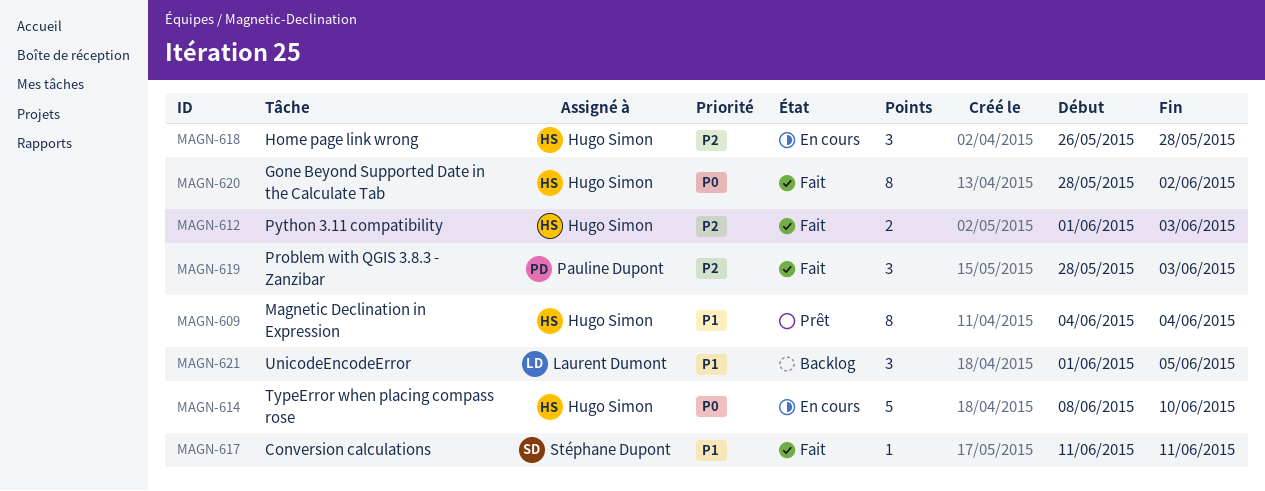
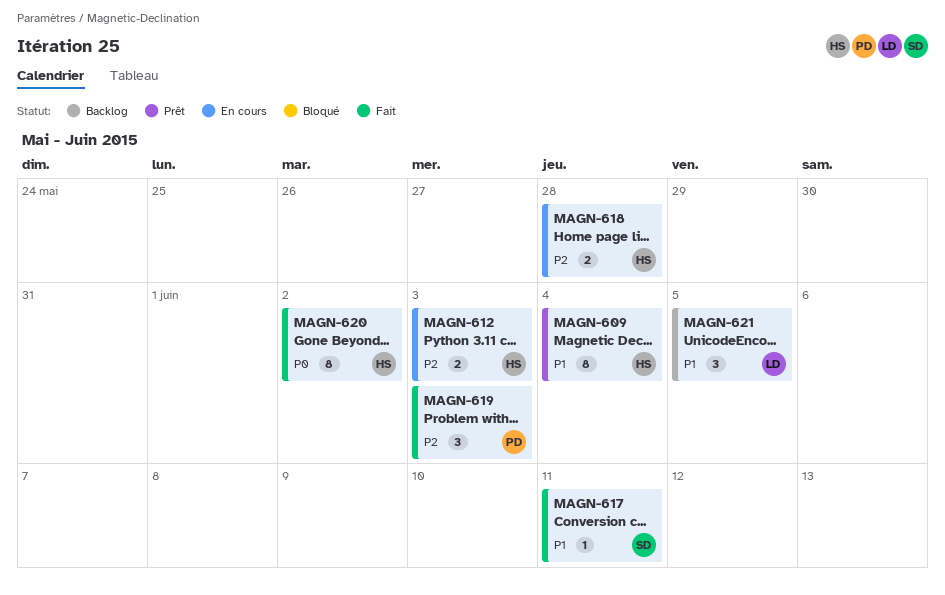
MAGN-612, status: Fait -> En cours
MAGN-614: present -> none
MAGN-618, estimate: 3 -> 2

